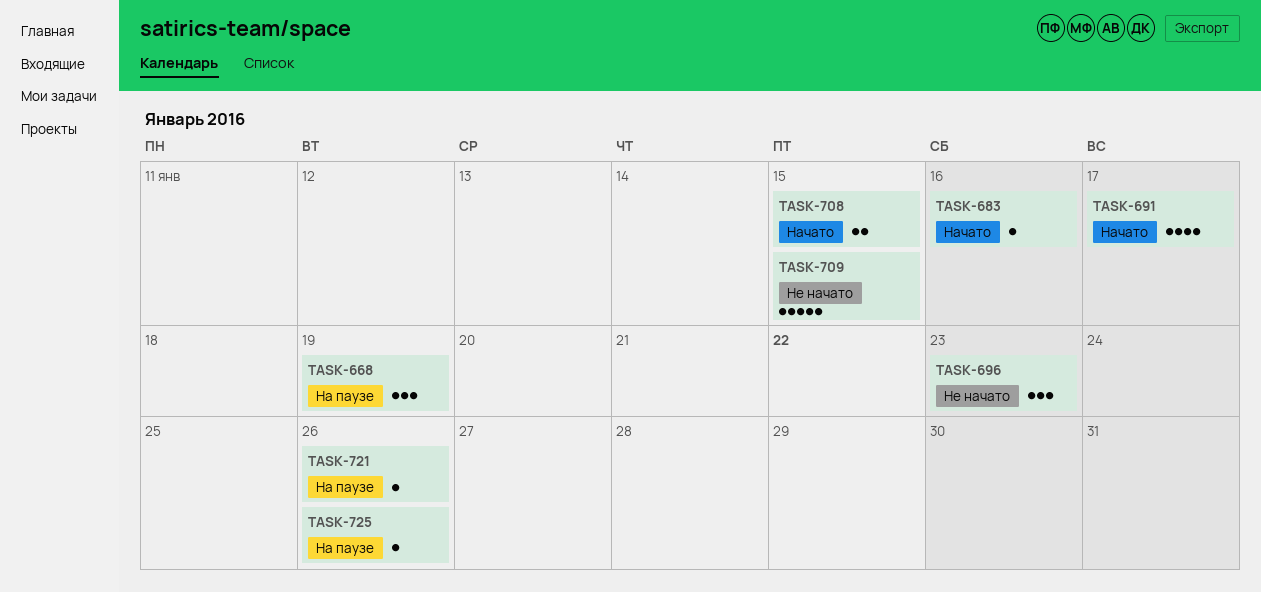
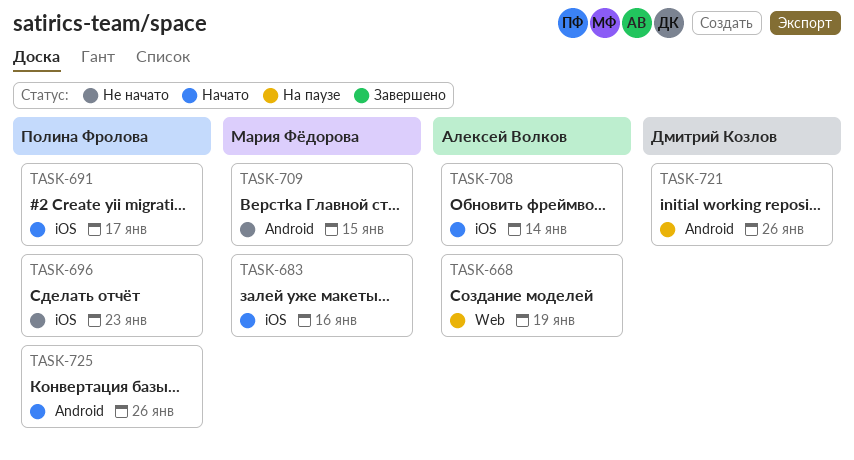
TASK-708, due: Jan 15 -> Jan 14
TASK-725, status: На паузе -> Начато

